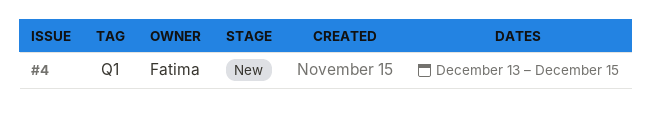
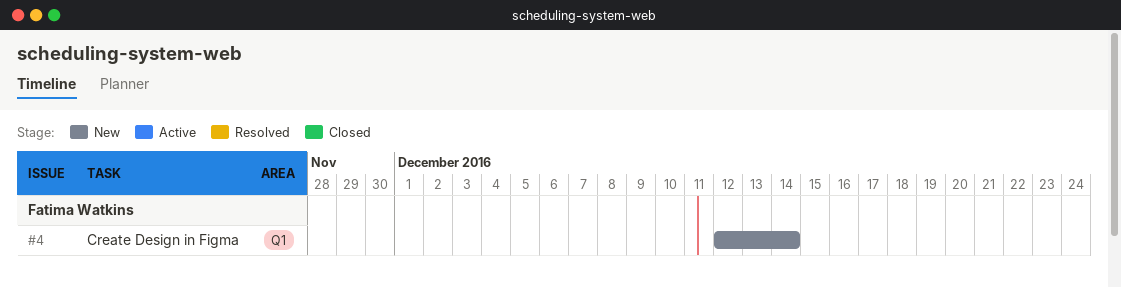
#4, start: Dec 13 -> Dec 12
#4, due: Dec 15 -> Dec 14

